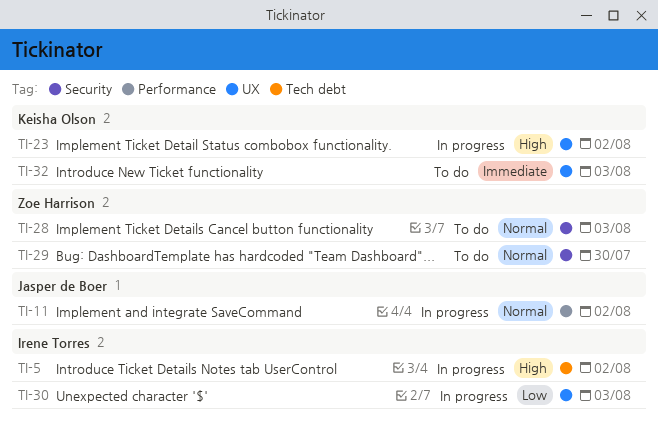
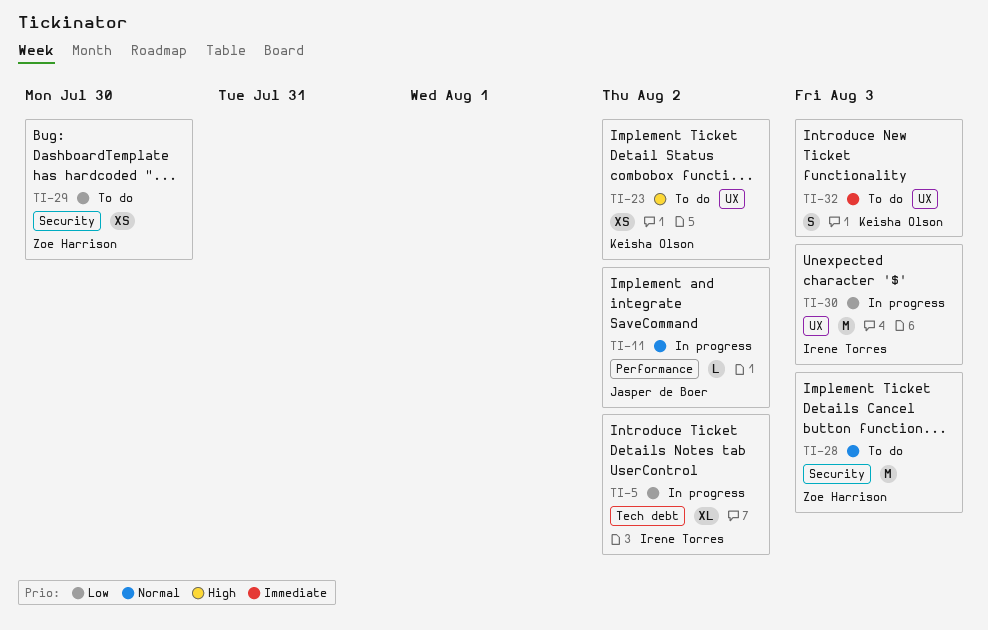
TI-5, priority: High -> Low
TI-23, status: In progress -> To do
TI-29, priority: Normal -> Low

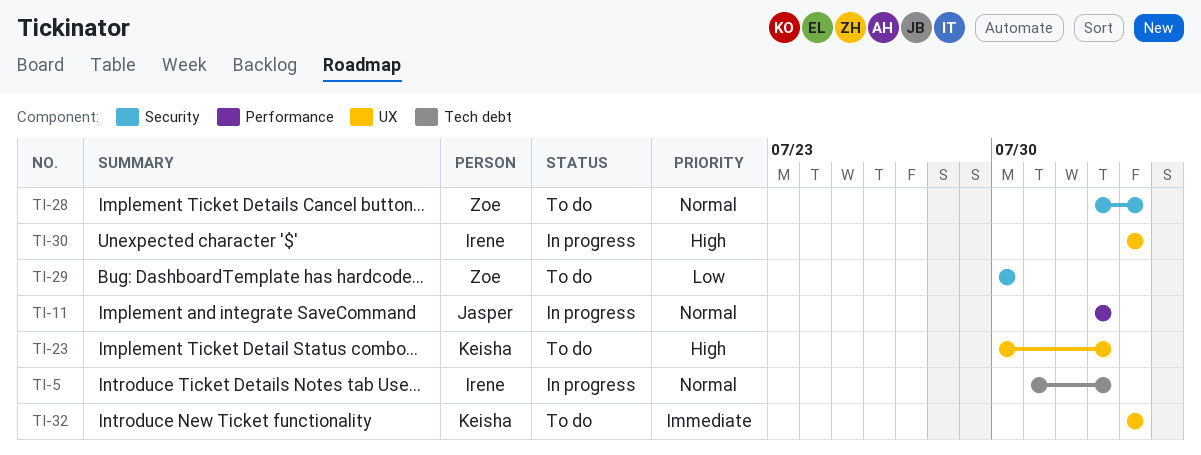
TI-5, priority: Low -> Normal
TI-30, priority: Low -> High

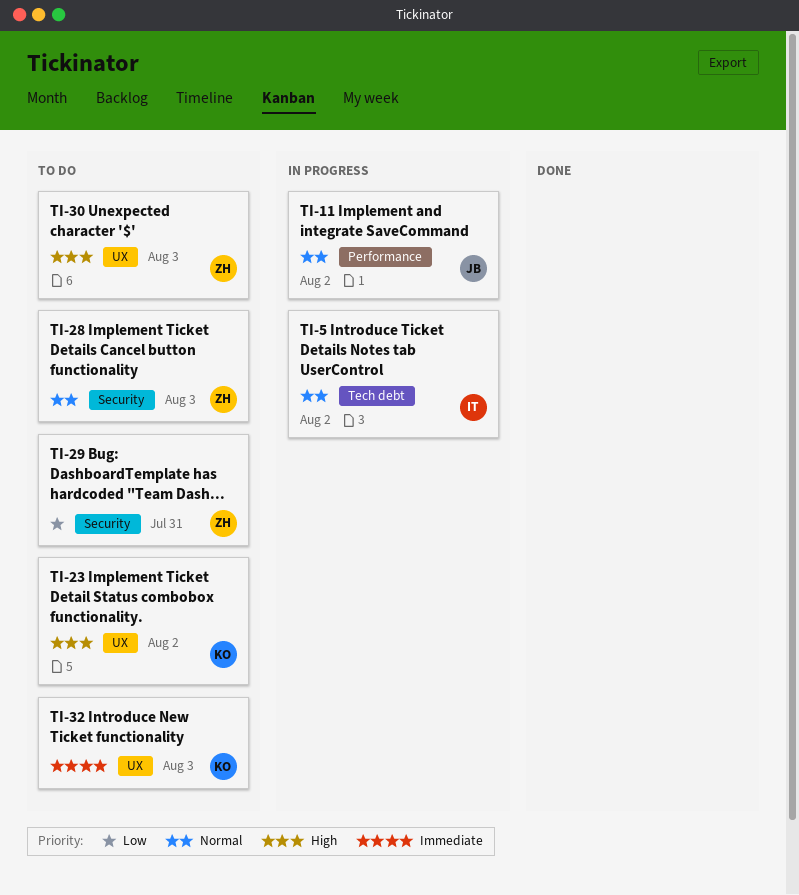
TI-29, due: Jul 30 -> Jul 31
TI-30, status: In progress -> To do
TI-30, owner: Irene -> Zoe

